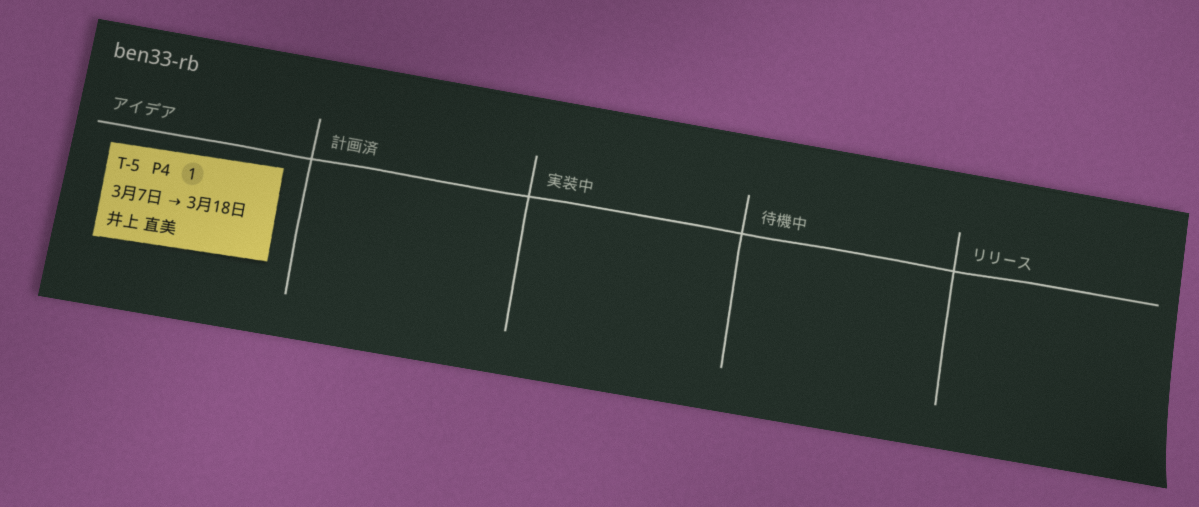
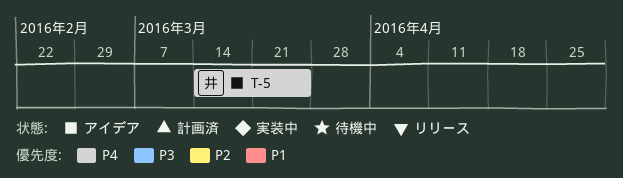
T-5, start: Mar 7 -> Mar 14
T-5, due: Mar 18 -> Mar 25

